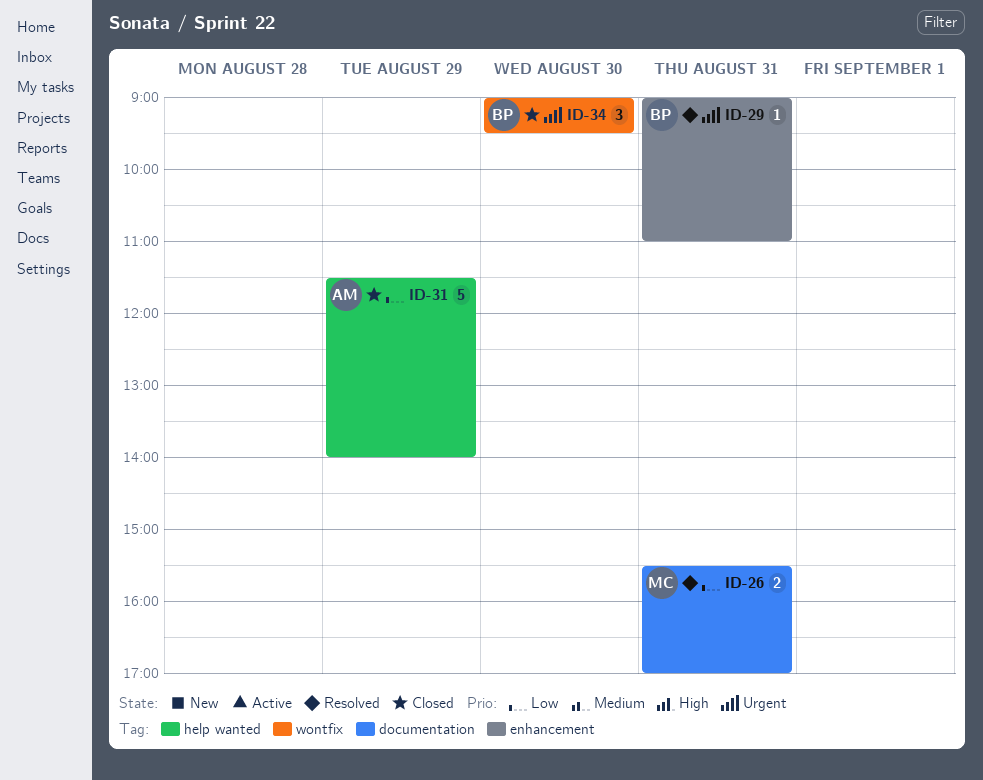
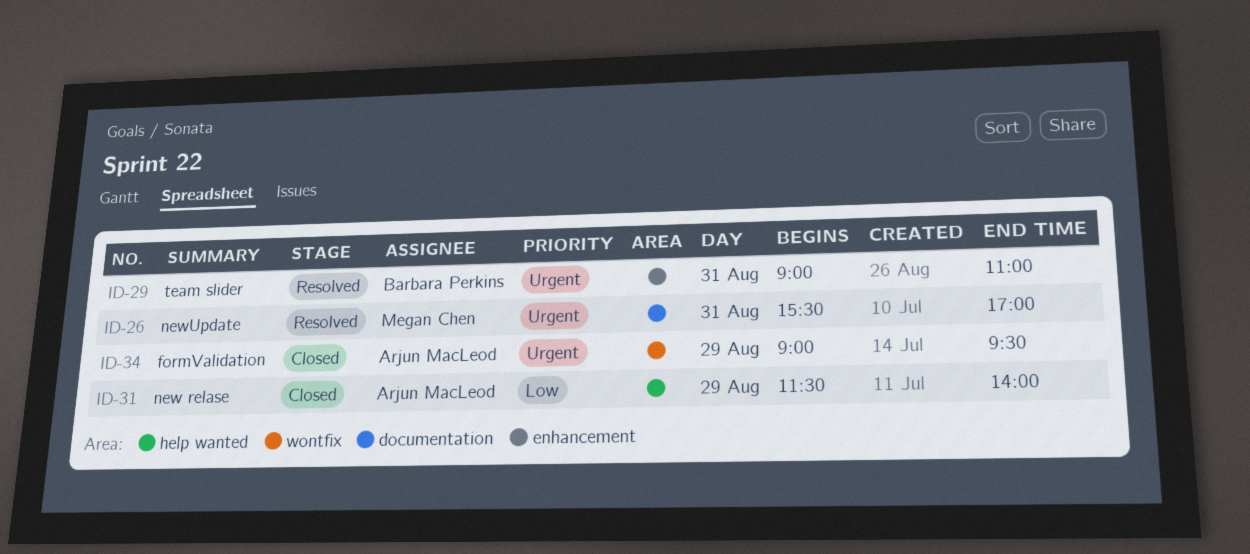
ID-26, priority: Low -> Urgent
ID-34, owner: Barbara Perkins -> Arjun MacLeod
ID-34, day: Aug 30 -> Aug 29

